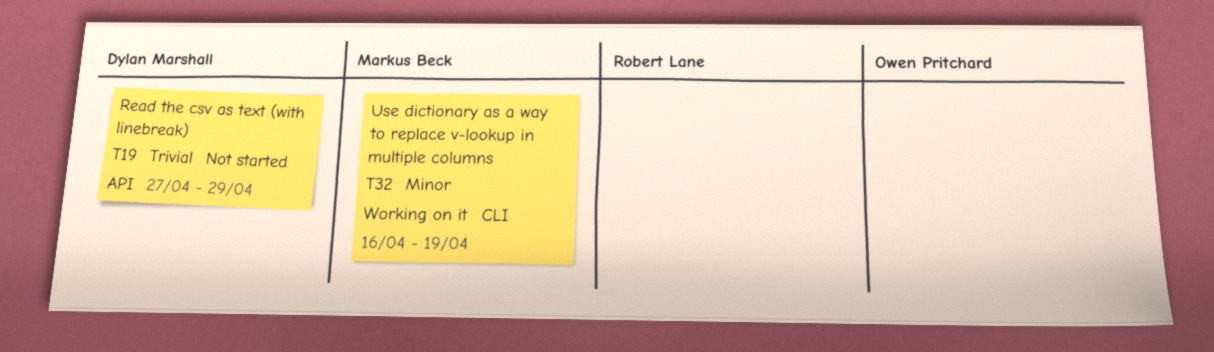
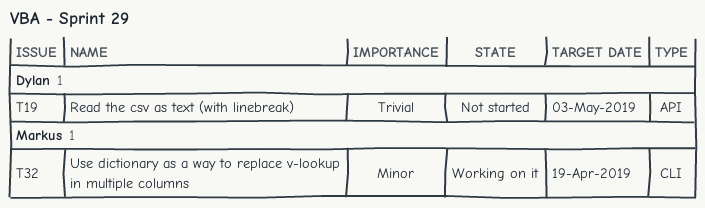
T19, due: Apr 29 -> May 3

